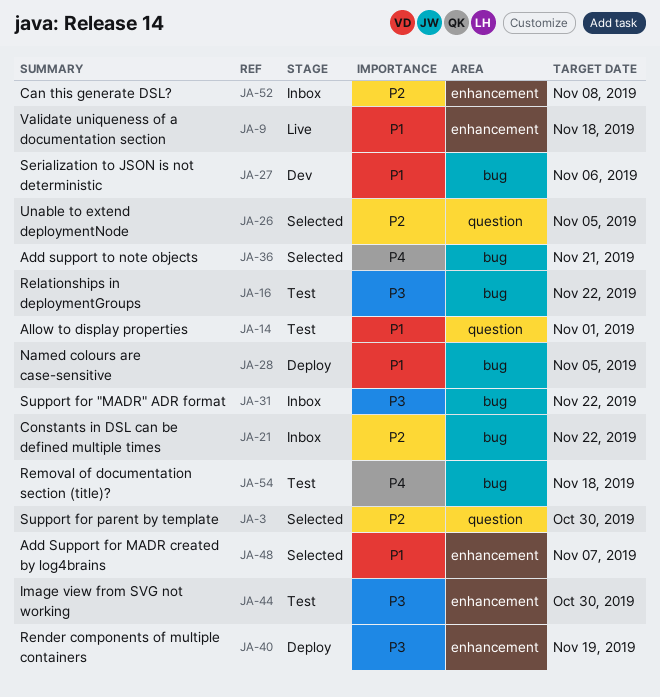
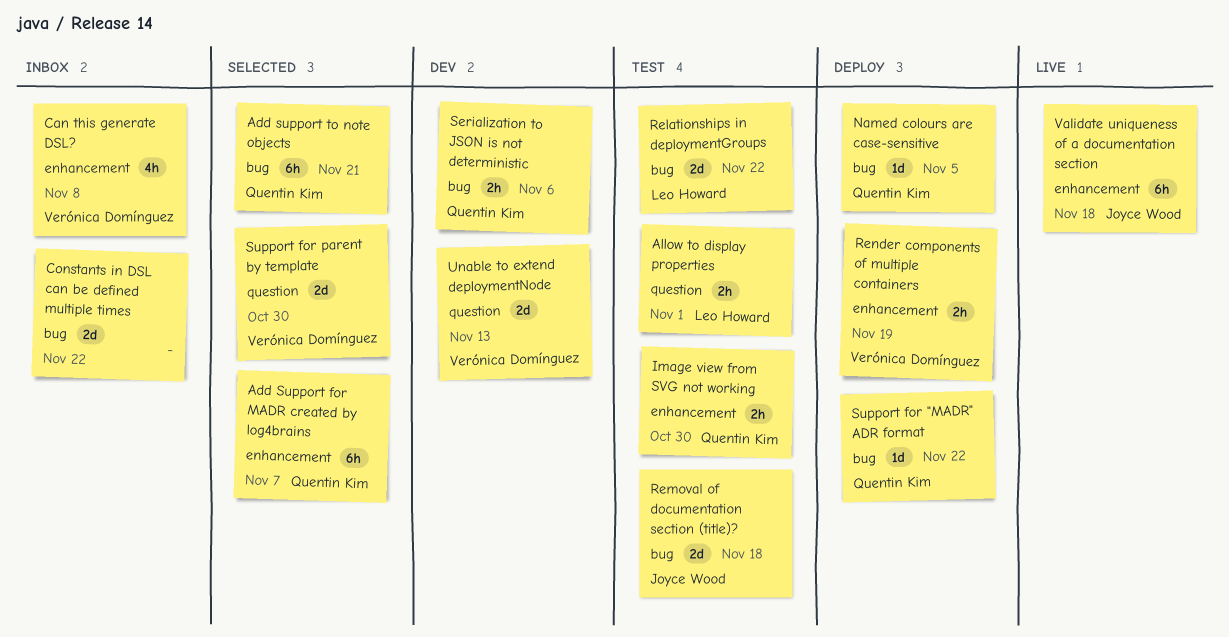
Support for "MADR" ADR format, status: Inbox -> Deploy
Unable to extend deploymentNode, status: Selected -> Dev
Unable to extend deploymentNode, due: Nov 5 -> Nov 13

